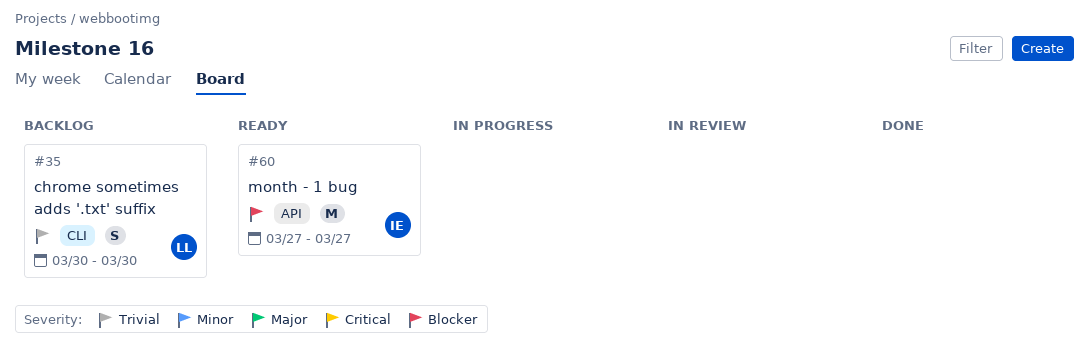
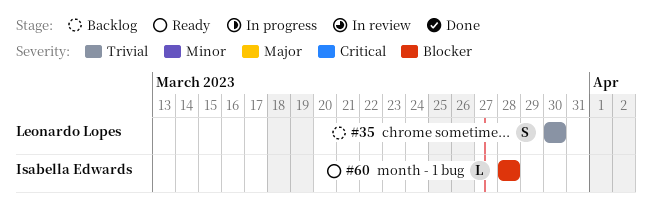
#60, estimate: M -> L
#60, start: Mar 27 -> Mar 28
#60, due: Mar 27 -> Mar 28

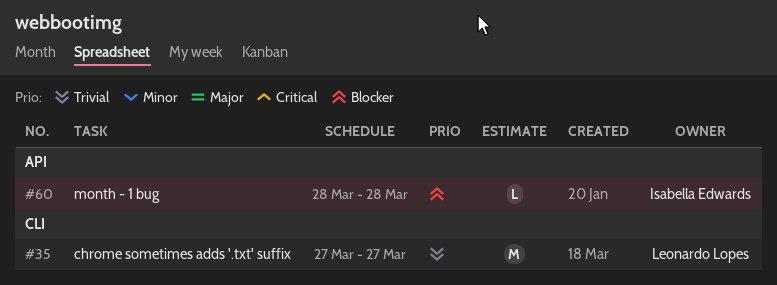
#35, estimate: S -> M
#35, start: Mar 30 -> Mar 27
#35, due: Mar 30 -> Mar 27

